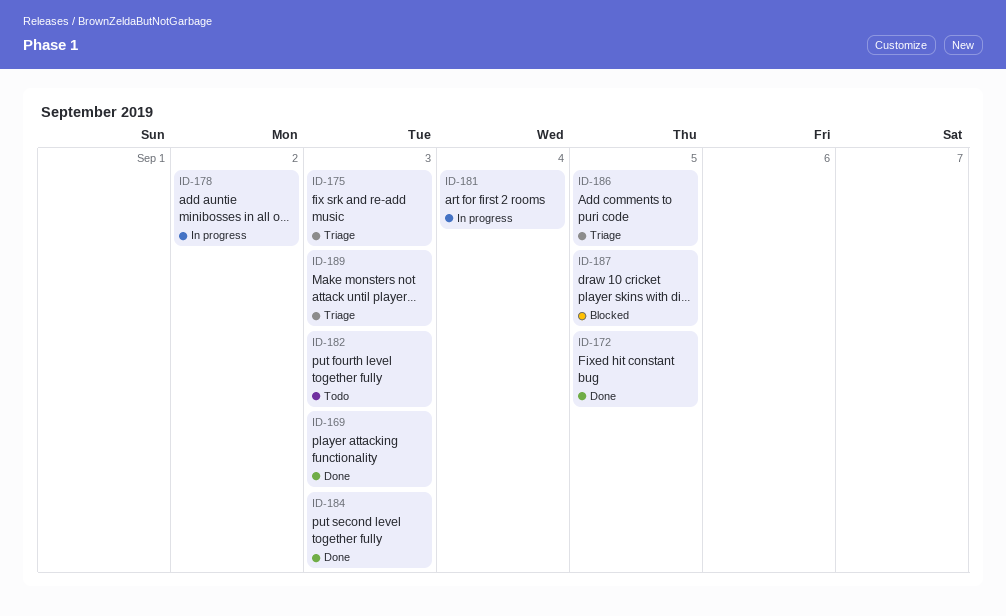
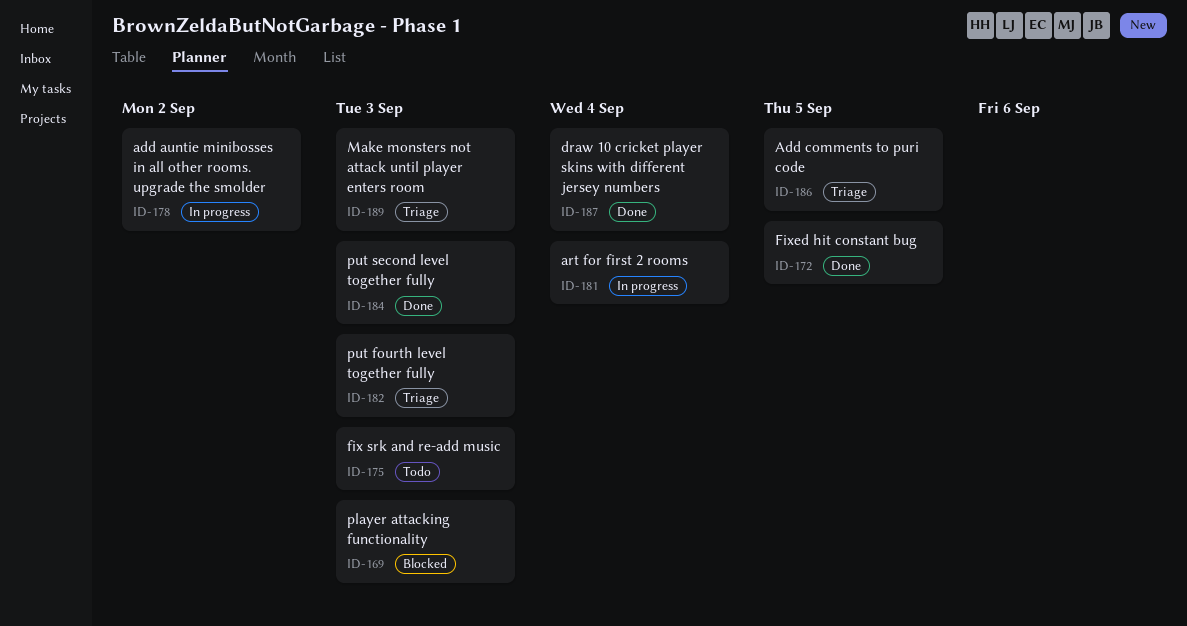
ID-169, status: Done -> Blocked
ID-175, status: Triage -> Todo
ID-182, status: Todo -> Triage
ID-187, status: Blocked -> Done
ID-187, due: Sep 5 -> Sep 4

